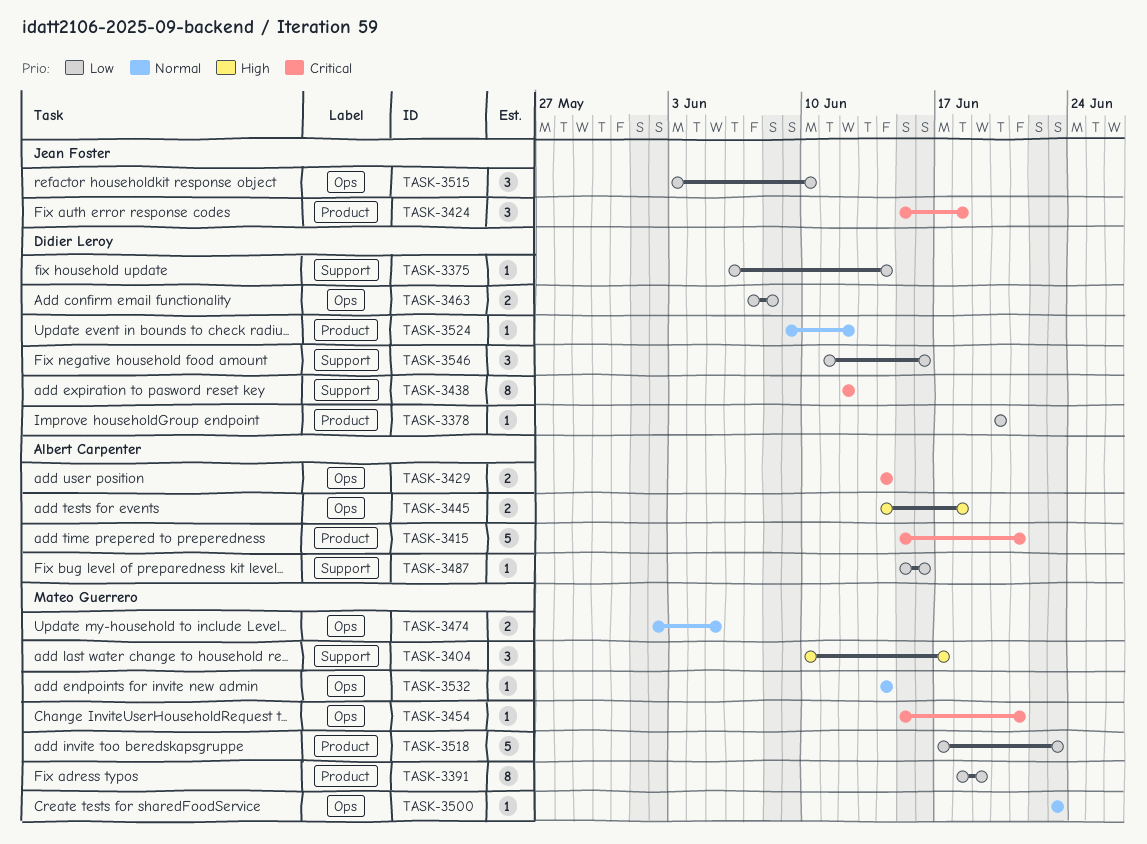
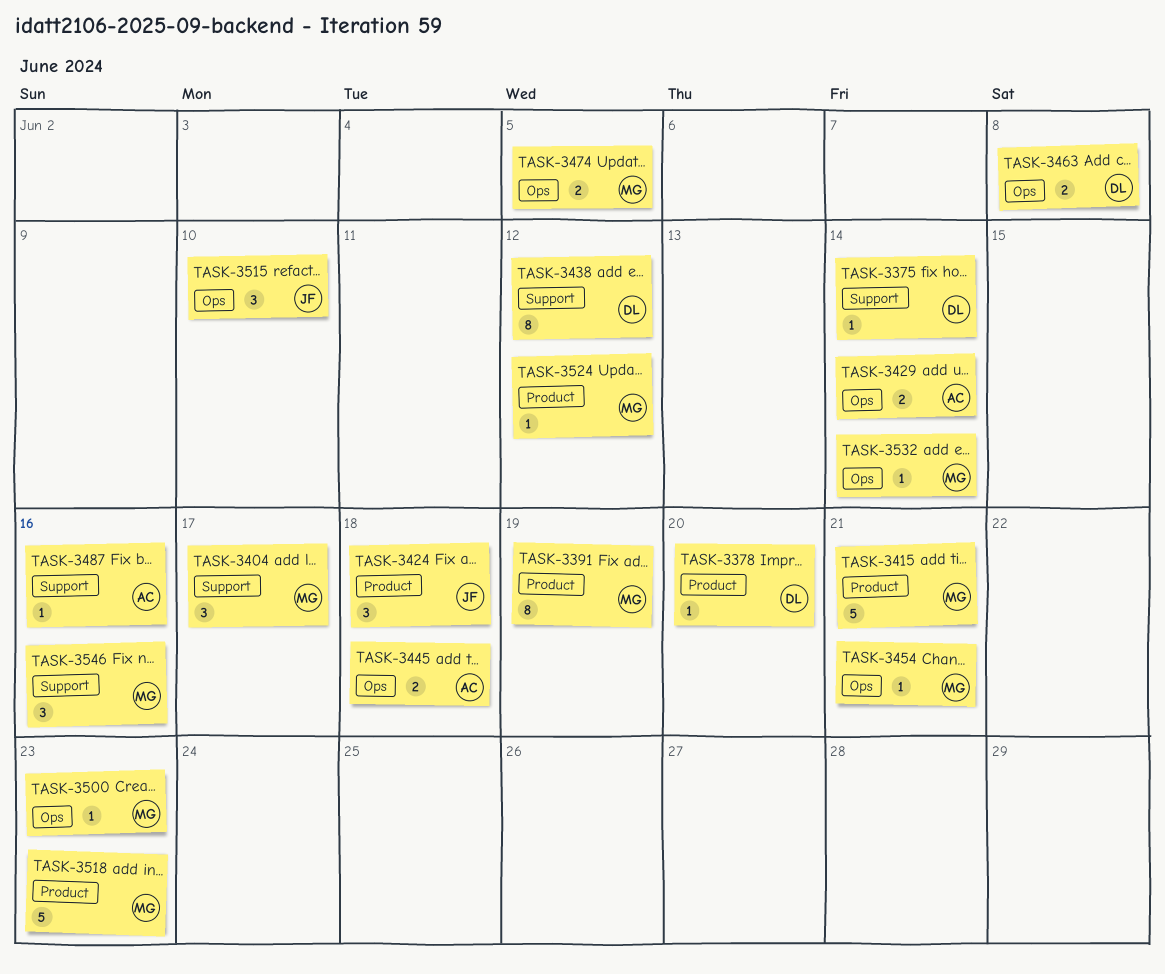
TASK-3415, owner: Albert Carpenter -> Mateo Guerrero
TASK-3524, owner: Didier Leroy -> Mateo Guerrero
TASK-3546, owner: Didier Leroy -> Mateo Guerrero

